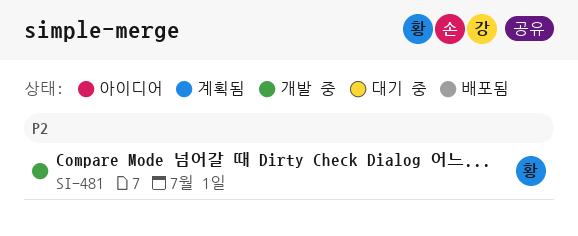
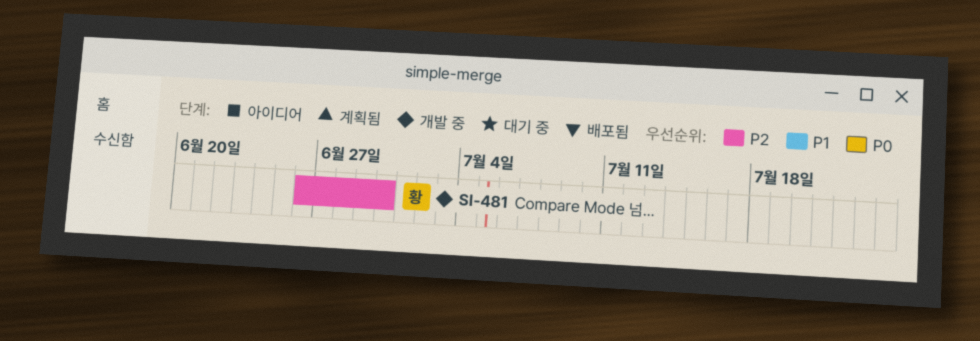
SI-481, due: Jul 1 -> Jun 30

